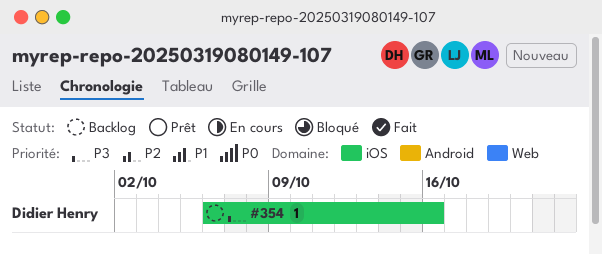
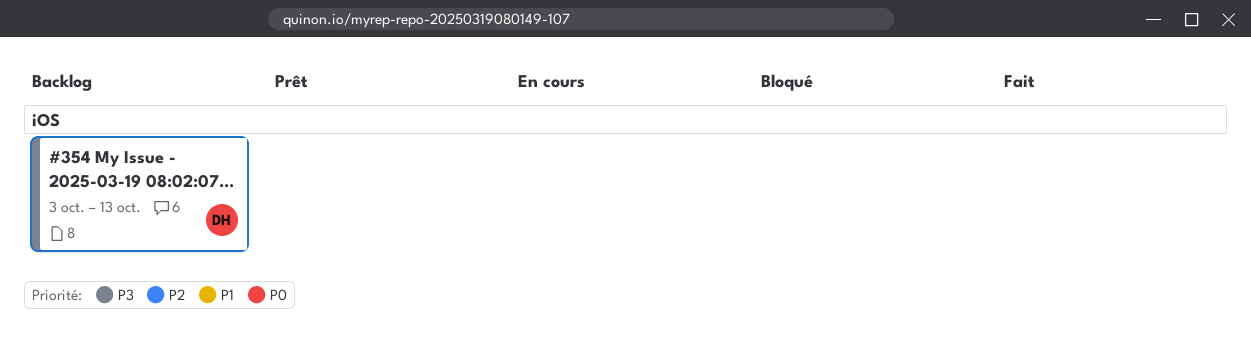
#354, start: Oct 6 -> Oct 3
#354, due: Oct 16 -> Oct 13

